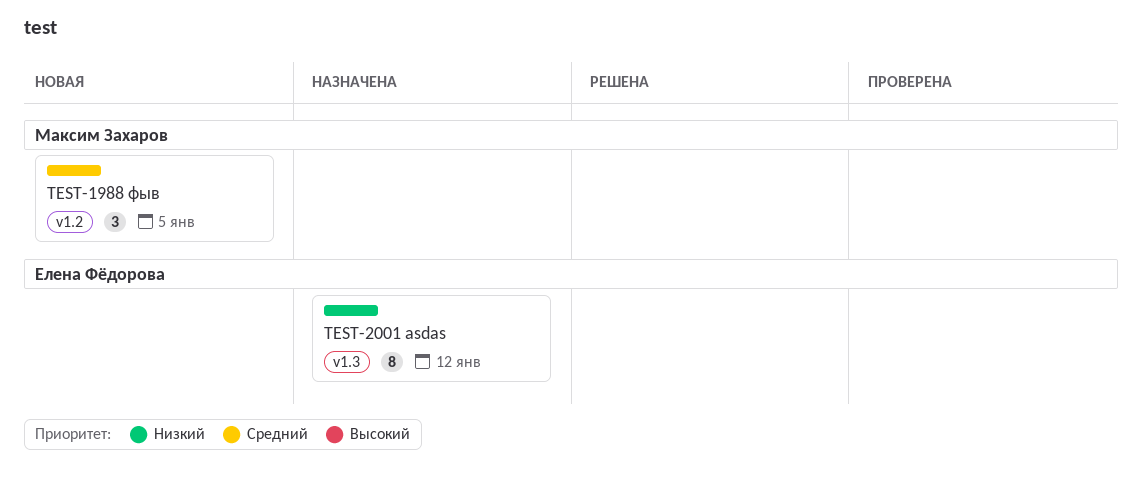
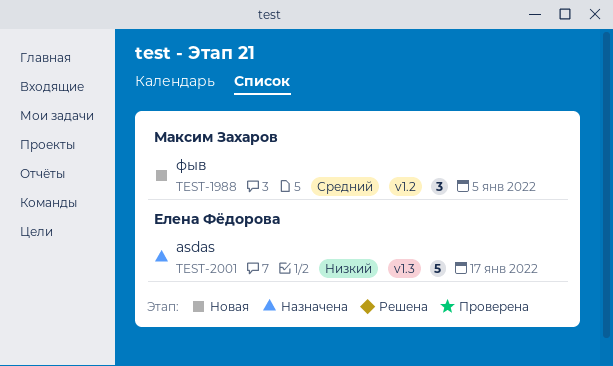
TEST-2001, estimate: 8 -> 5
TEST-2001, due: Jan 12 -> Jan 17

